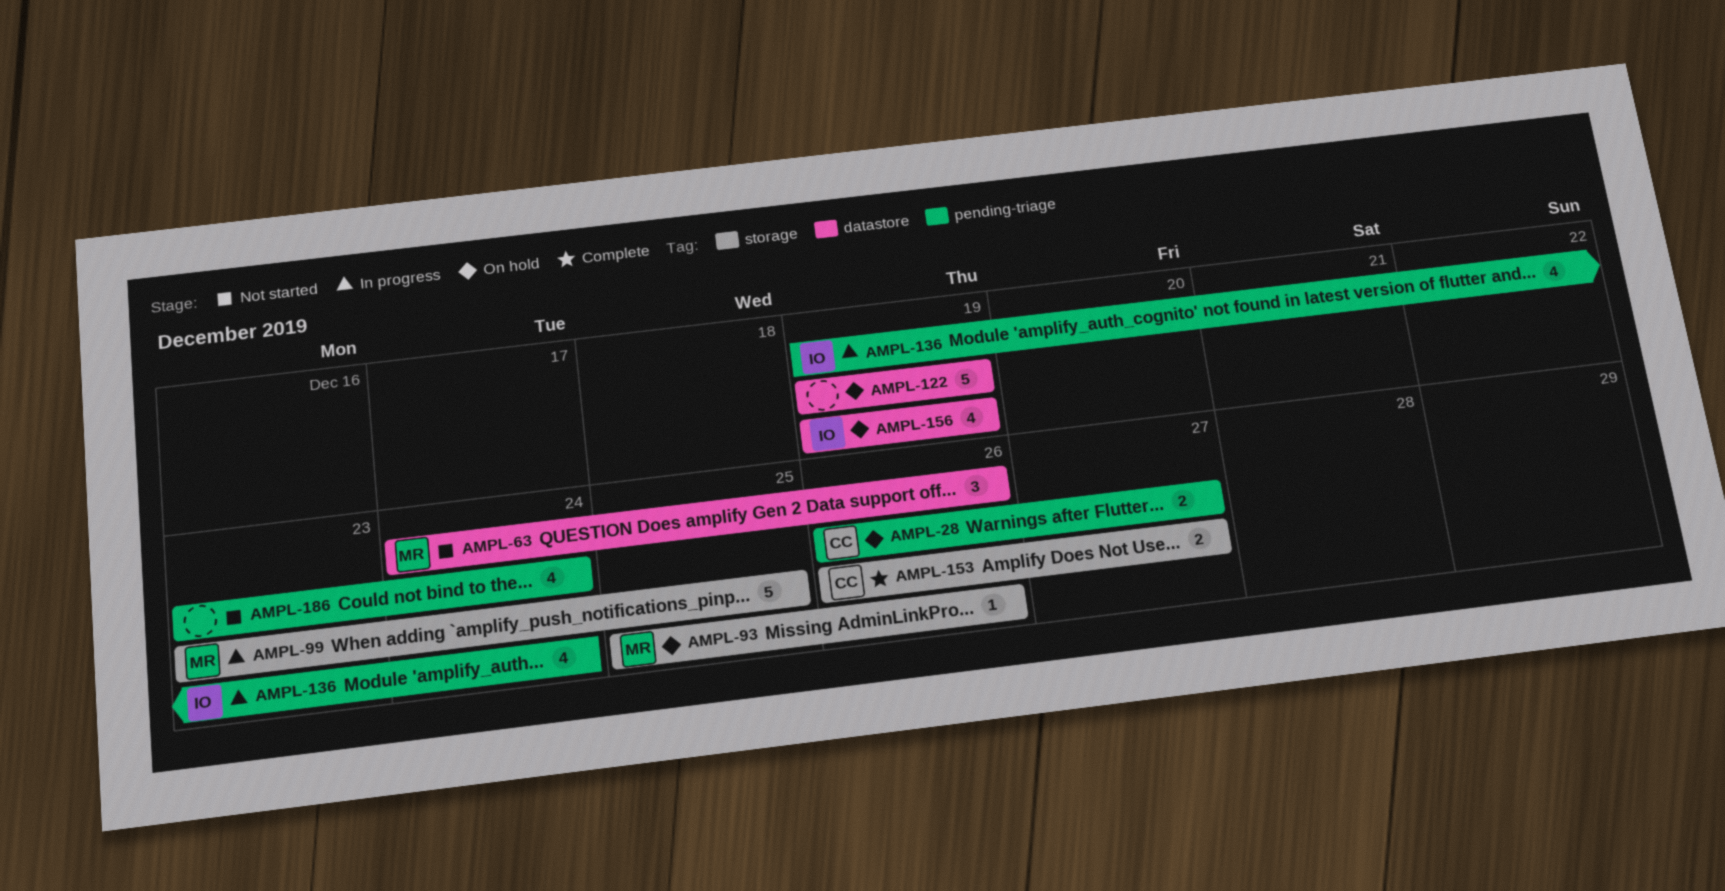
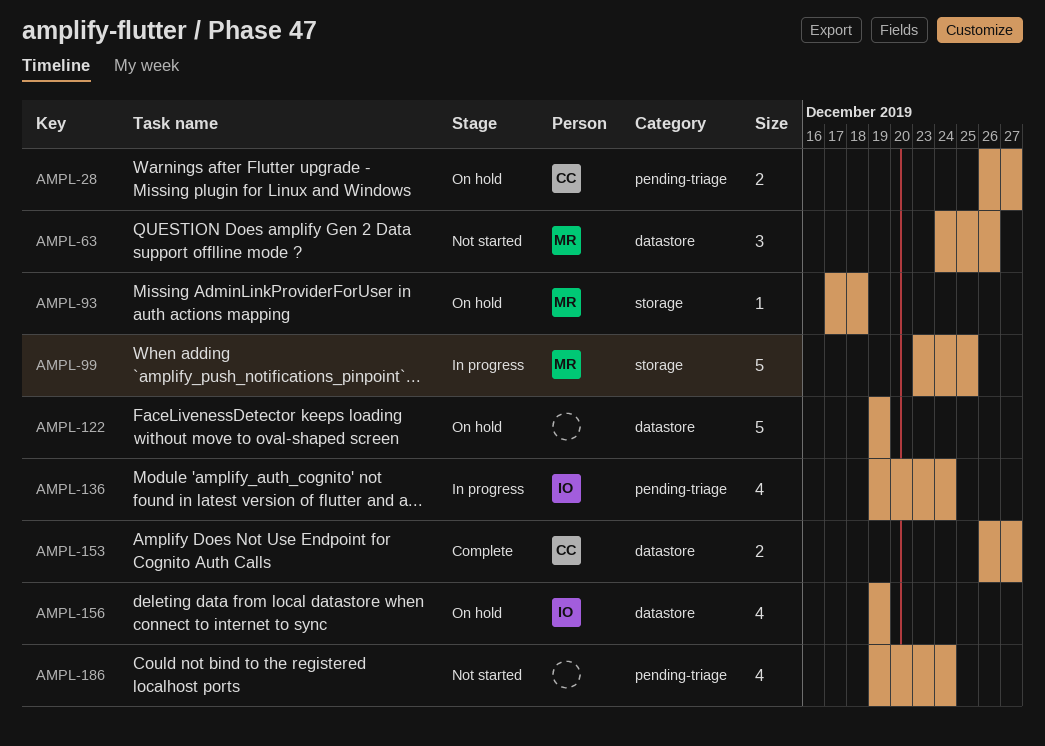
AMPL-93, start: Dec 25 -> Dec 17
AMPL-93, due: Dec 26 -> Dec 18
AMPL-153, label: storage -> datastore
AMPL-186, start: Dec 23 -> Dec 19

